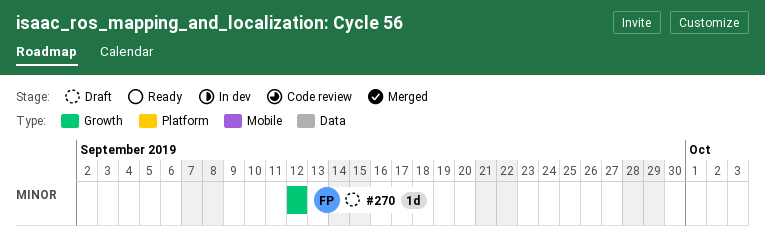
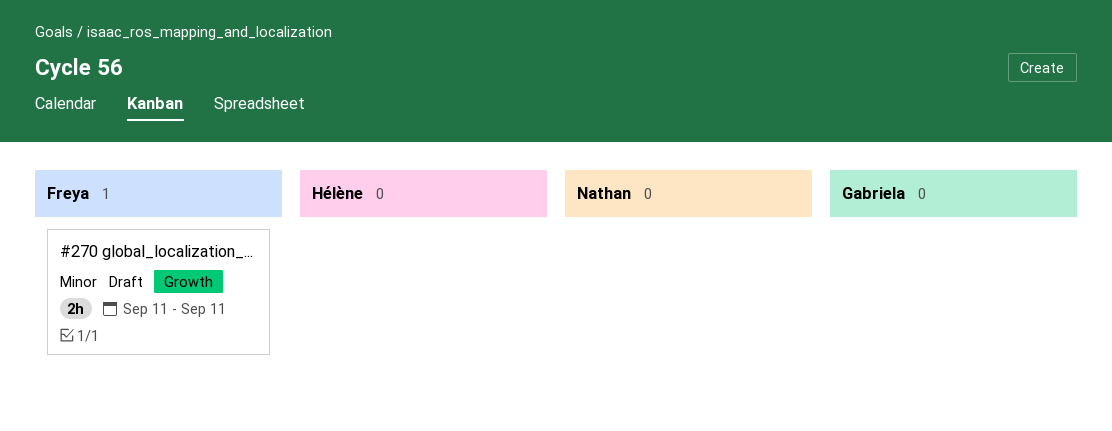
#270, estimate: 1d -> 2h
#270, start: Sep 12 -> Sep 11
#270, due: Sep 12 -> Sep 11

